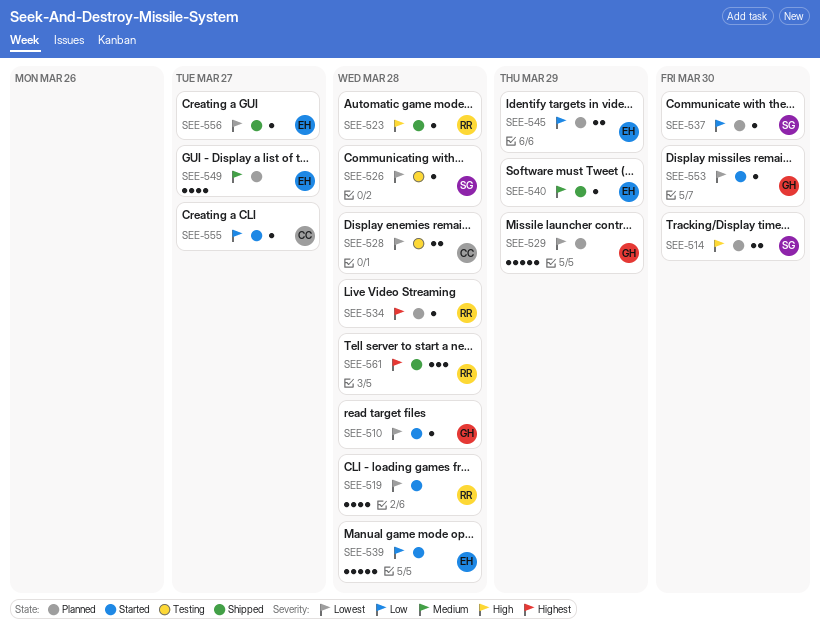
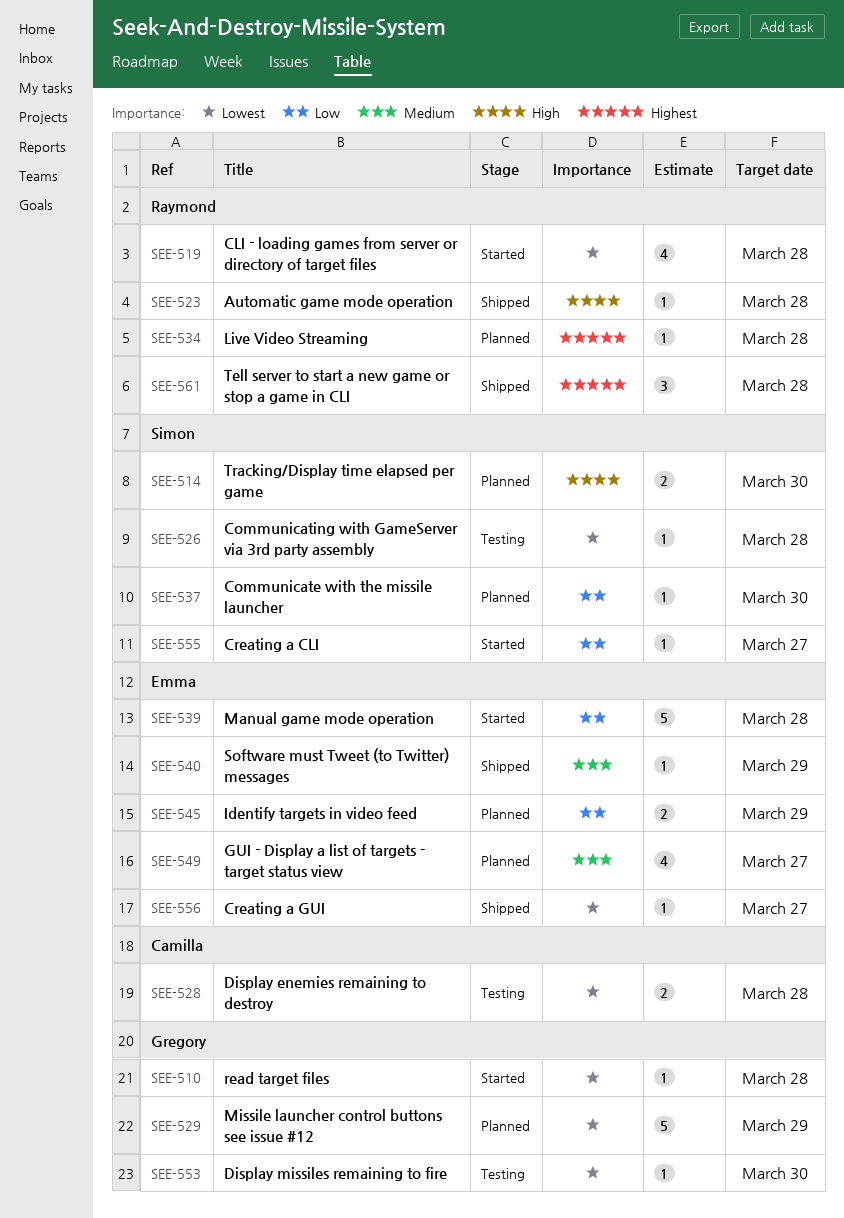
SEE-553, status: Started -> Testing
SEE-555, owner: Camilla -> Simon

